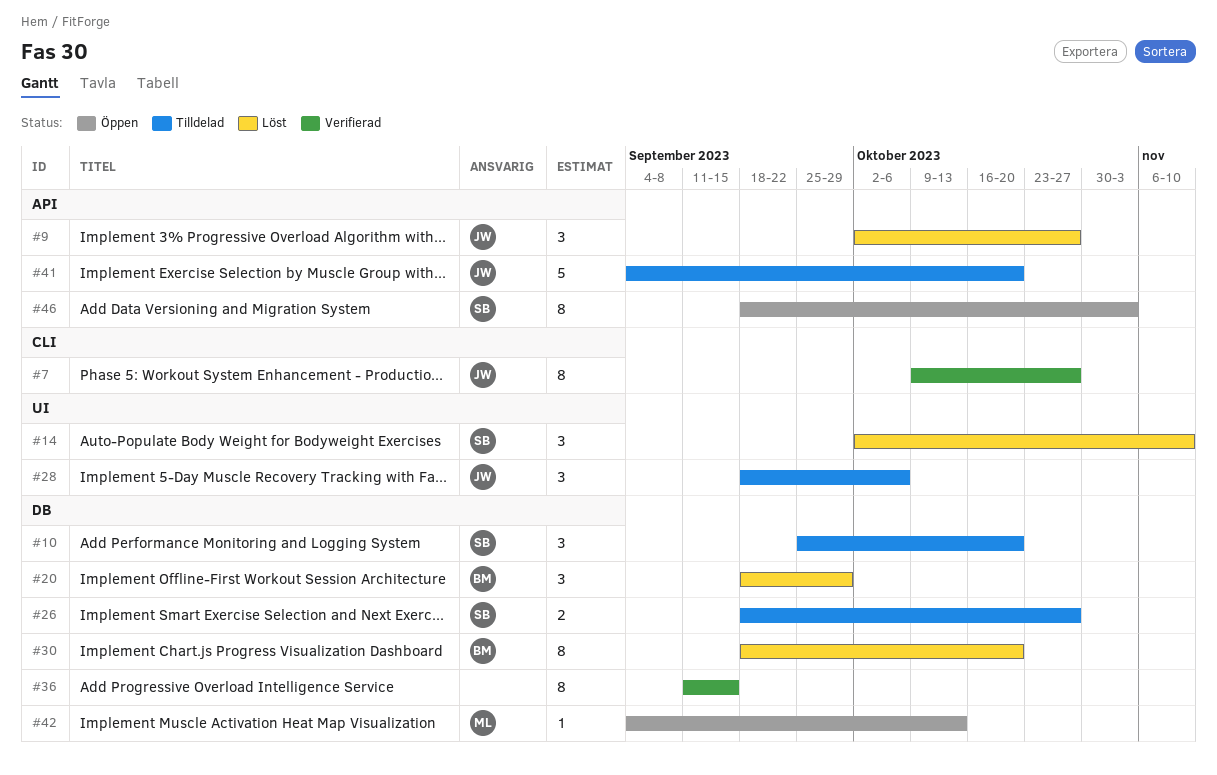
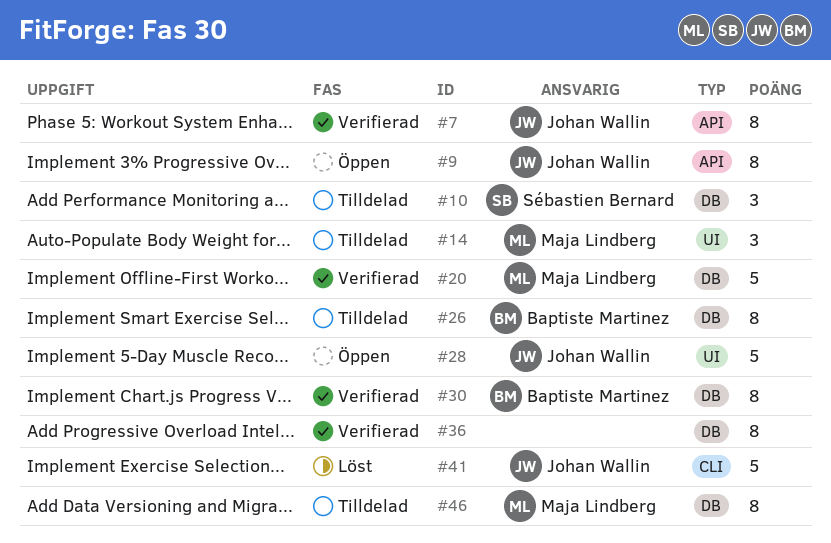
#7, label: CLI -> API
#9, status: Löst -> Öppen
#9, estimate: 3 -> 8
#14, status: Löst -> Tilldelad
#14, owner: Sébastien Bernard -> Maja Lindberg
#20, status: Löst -> Verifierad
#20, owner: Baptiste Martinez -> Maja Lindberg
#20, estimate: 3 -> 5
#26, owner: Sébastien Bernard -> Baptiste Martinez
#26, estimate: 2 -> 8
#28, status: Tilldelad -> Öppen
#28, estimate: 3 -> 5
#30, status: Löst -> Verifierad
#41, status: Tilldelad -> Löst
#41, label: API -> CLI
#42: present -> none
#46, status: Öppen -> Tilldelad
#46, owner: Sébastien Bernard -> Maja Lindberg
#46, label: API -> DB

